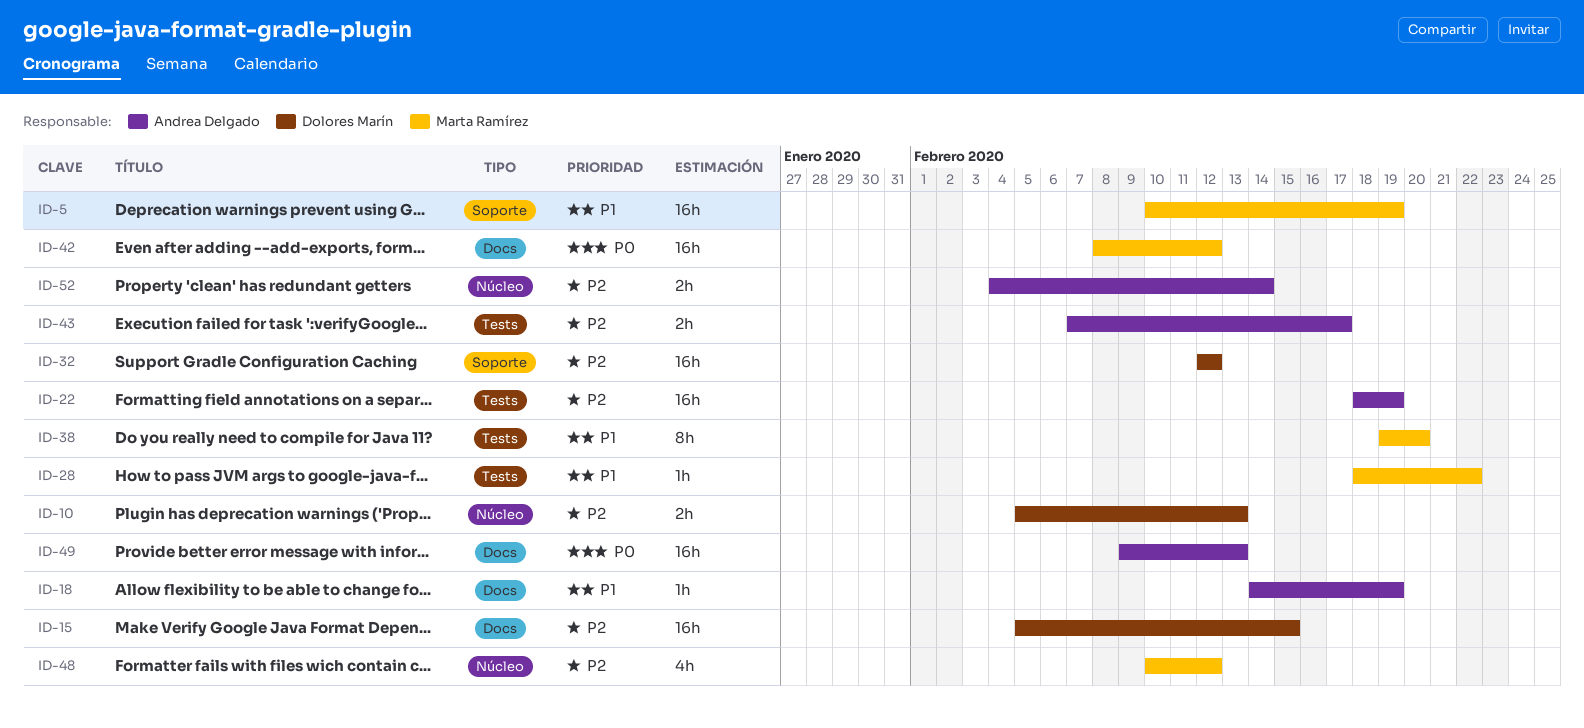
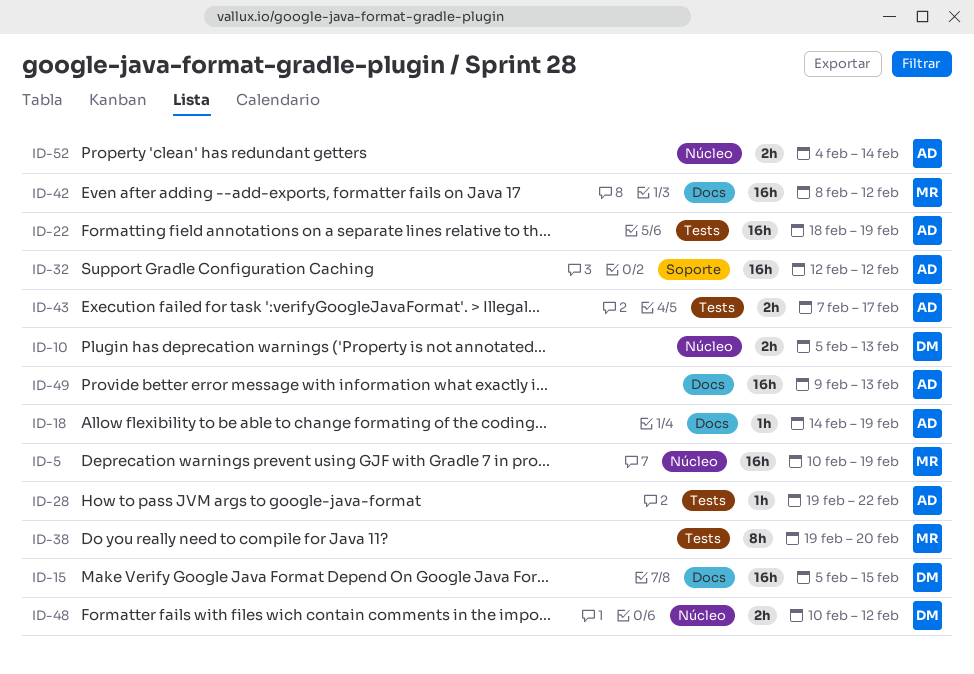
ID-5, label: Soporte -> Núcleo
ID-28, owner: Marta Ramírez -> Andrea Delgado
ID-28, start: Feb 18 -> Feb 19
ID-32, owner: Dolores Marín -> Andrea Delgado
ID-48, owner: Marta Ramírez -> Dolores Marín
ID-48, estimate: 4h -> 2h

